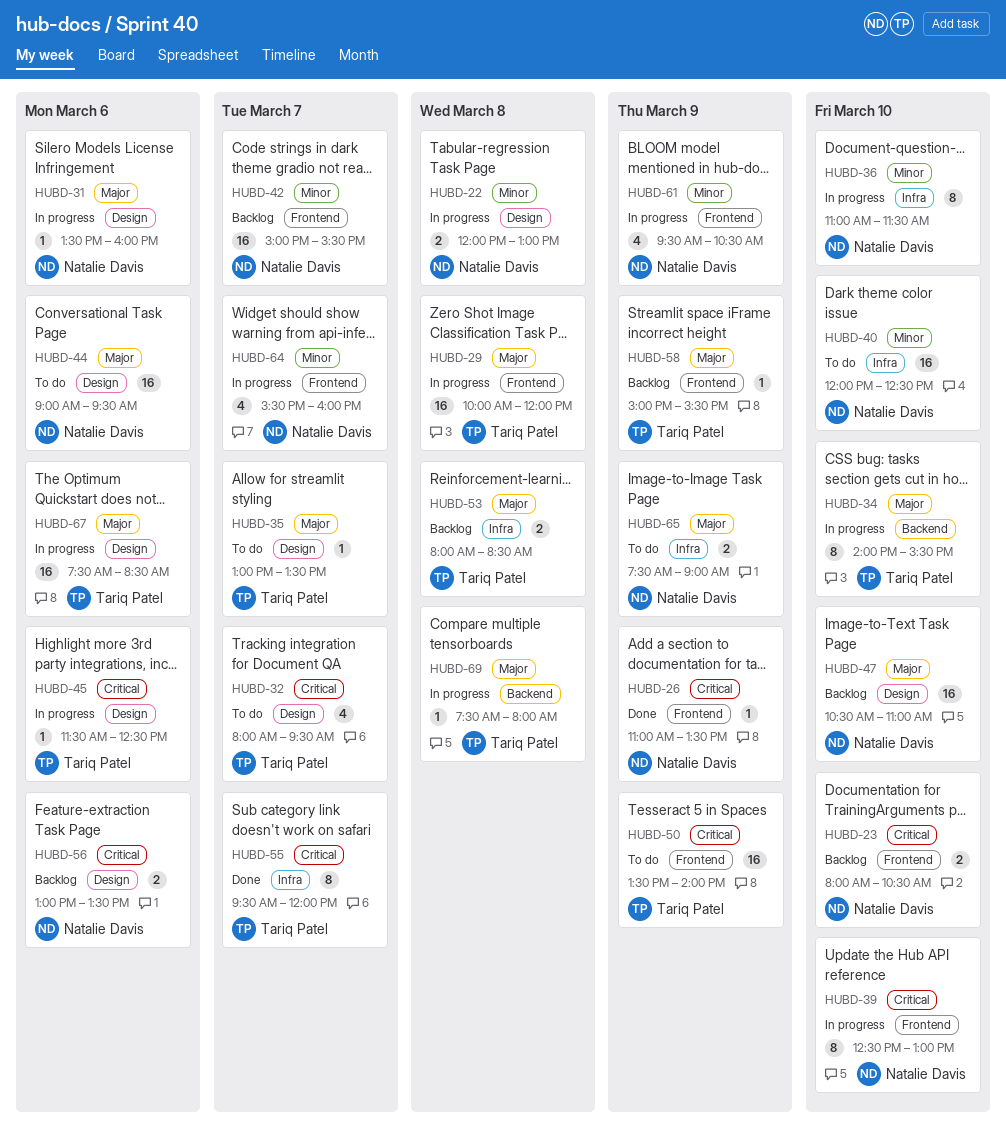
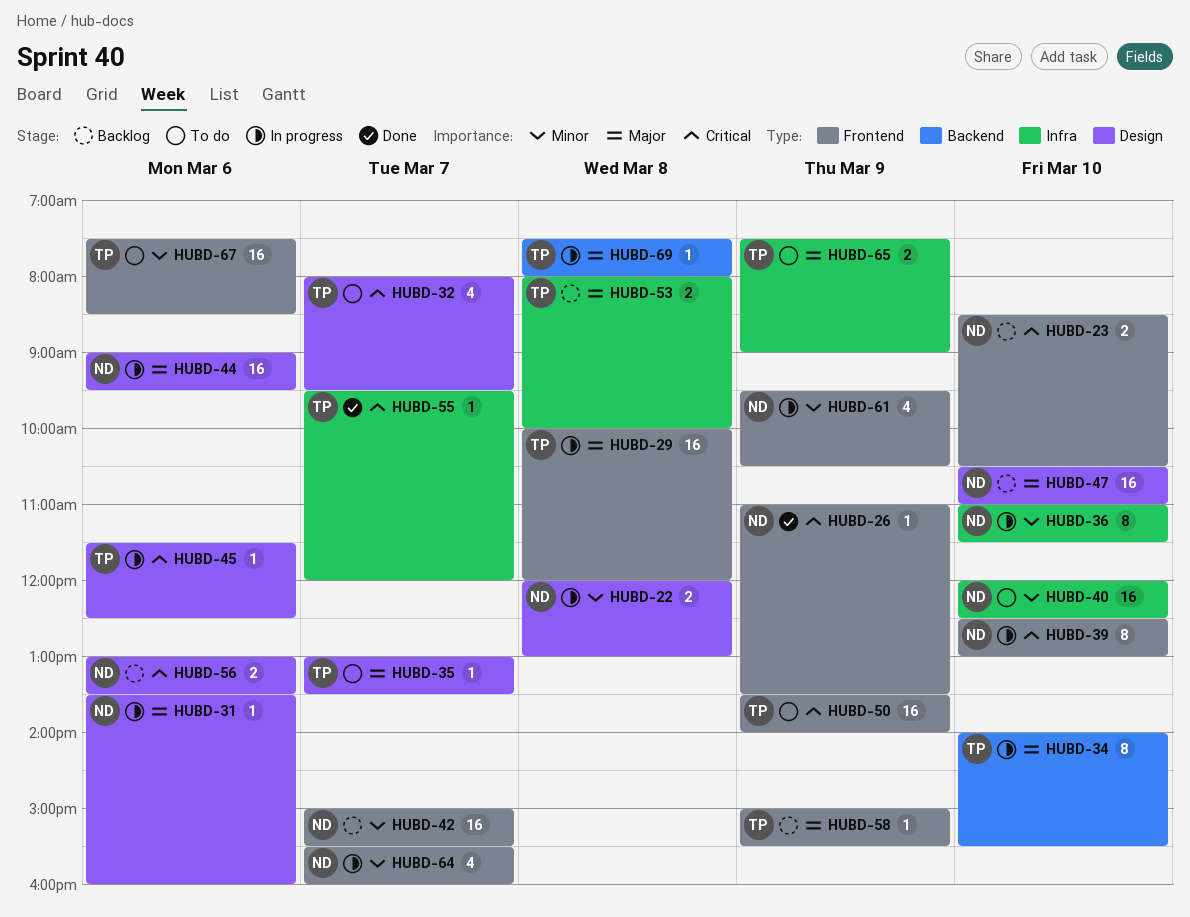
HUBD-23, begins: 08:00 -> 08:30
HUBD-44, status: To do -> In progress
HUBD-53, ends: 08:30 -> 10:00
HUBD-55, estimate: 8 -> 1
HUBD-65, owner: Natalie Davis -> Tariq Patel
HUBD-67, status: In progress -> To do
HUBD-67, priority: Major -> Minor
HUBD-67, label: Design -> Frontend

